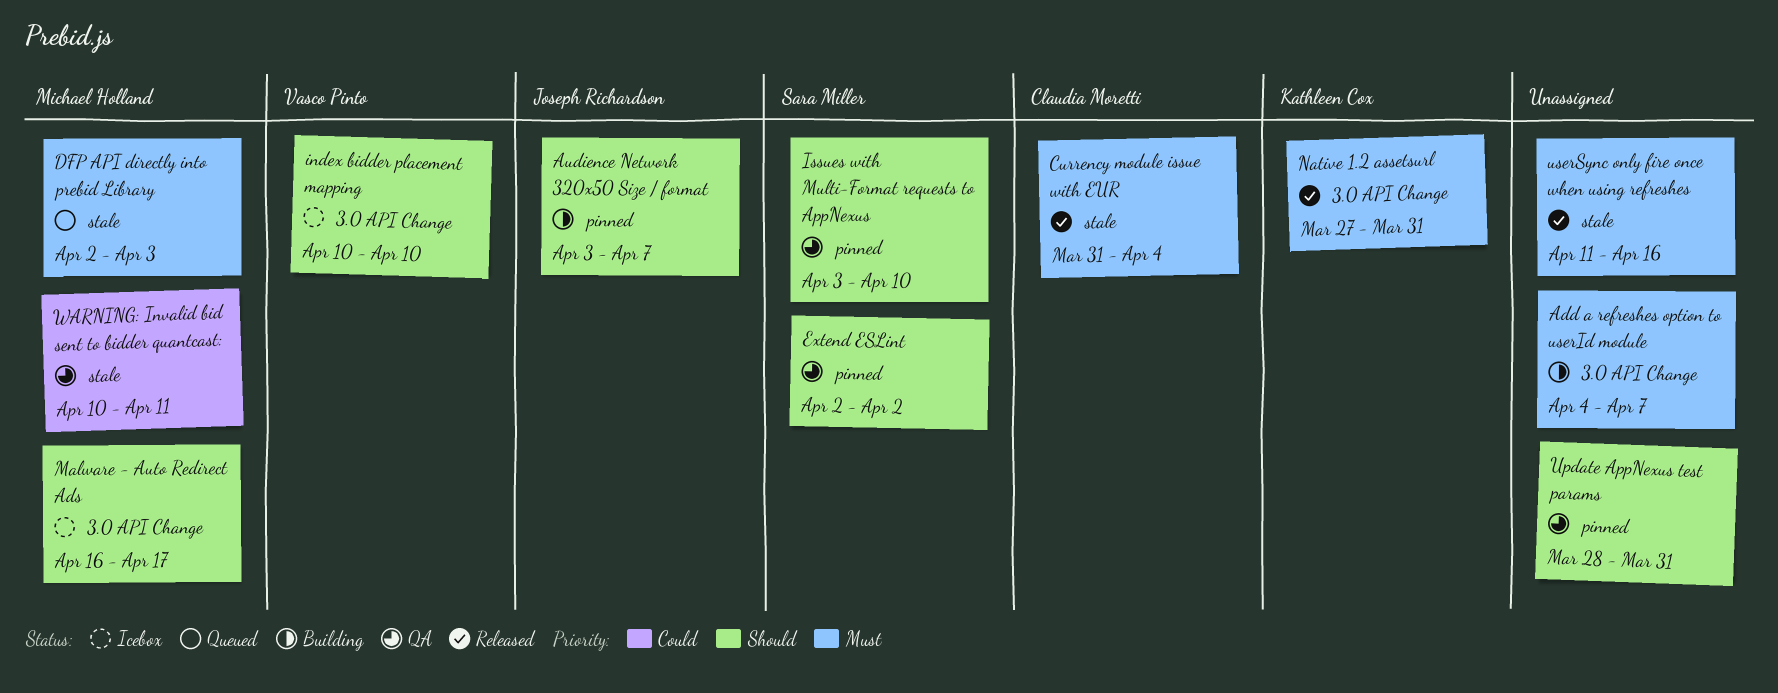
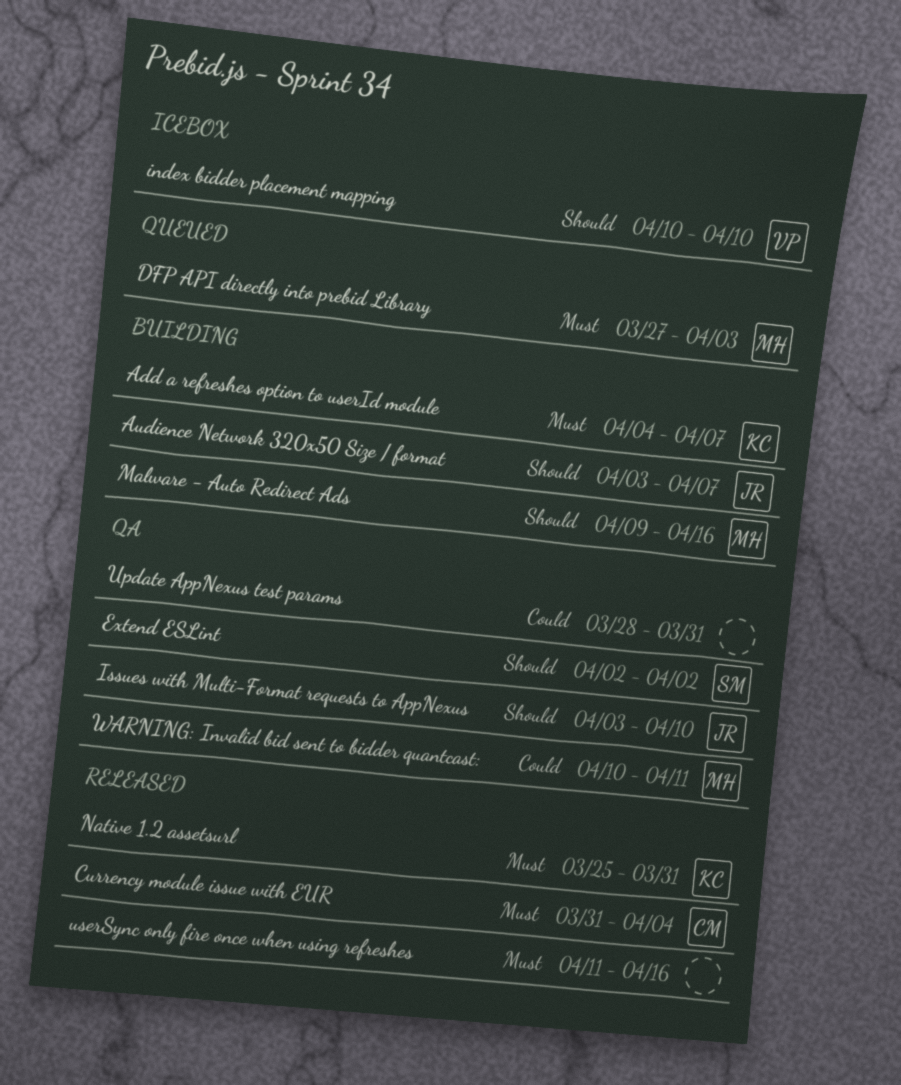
Add a refreshes option to userId module, owner: none -> Kathleen Cox
DFP API directly into prebid Library, start: Apr 2 -> Mar 27
Issues with Multi-Format requests to AppNexus, owner: Sara Miller -> Joseph Richardson
Malware - Auto Redirect Ads, status: Icebox -> Building
Malware - Auto Redirect Ads, start: Apr 16 -> Apr 9
Malware - Auto Redirect Ads, due: Apr 17 -> Apr 16
Native 1.2 assetsurl, start: Mar 27 -> Mar 25
Update AppNexus test params, priority: Should -> Could

